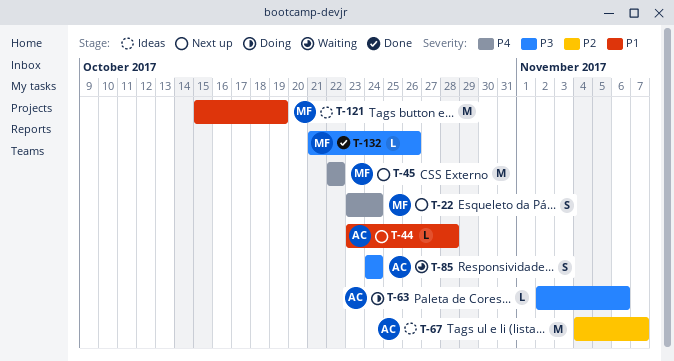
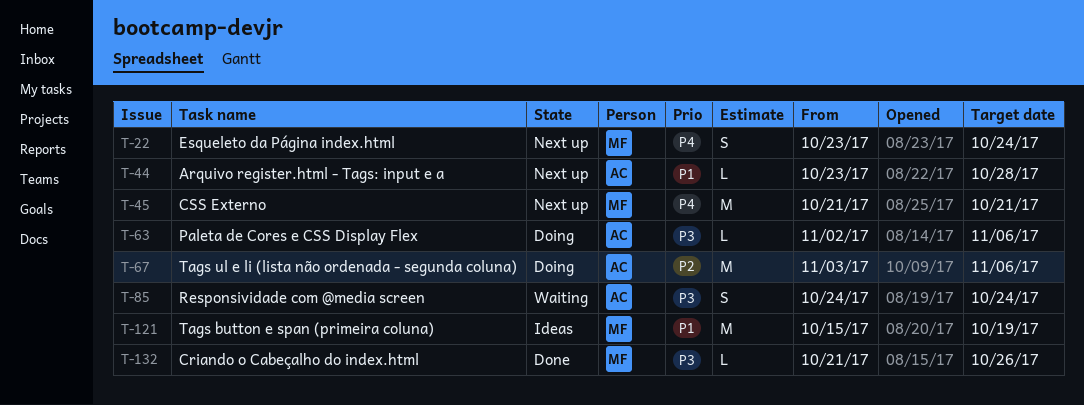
T-45, start: Oct 22 -> Oct 21
T-45, due: Oct 22 -> Oct 21
T-67, status: Ideas -> Doing
T-67, start: Nov 4 -> Nov 3
T-67, due: Nov 7 -> Nov 6

